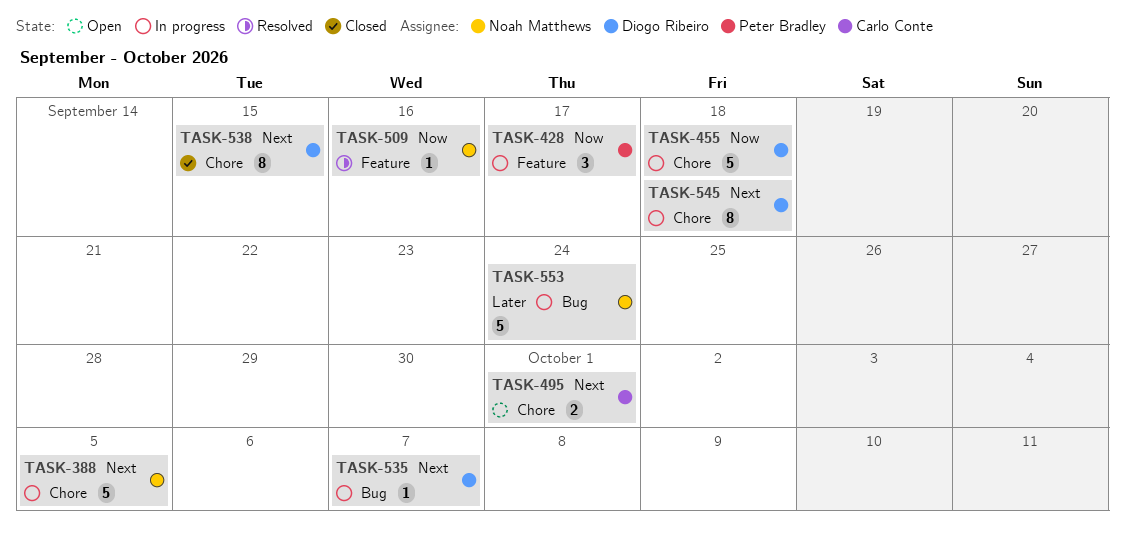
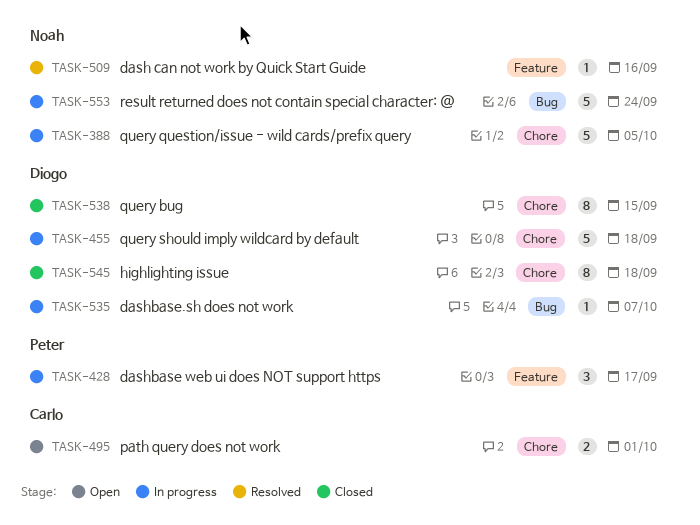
TASK-545, status: In progress -> Closed

